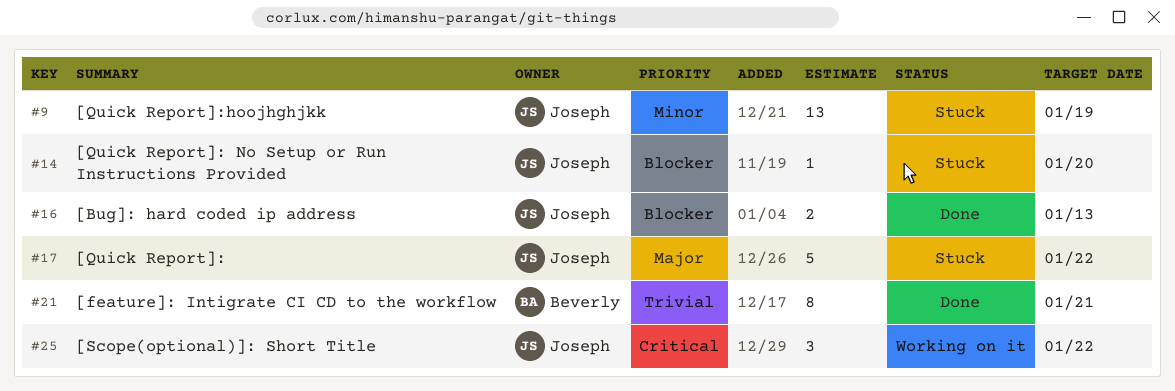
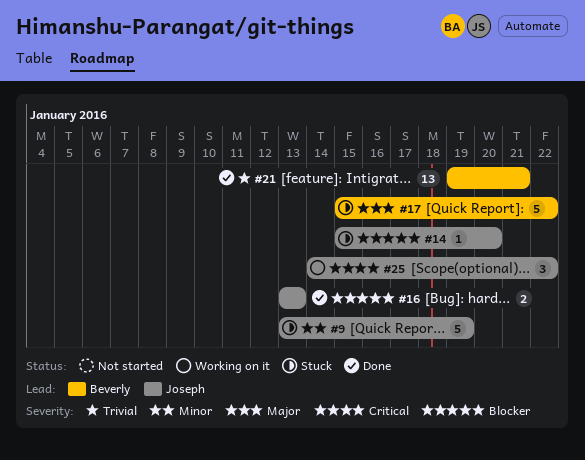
#9, estimate: 13 -> 5
#17, owner: Joseph -> Beverly
#21, estimate: 8 -> 13

